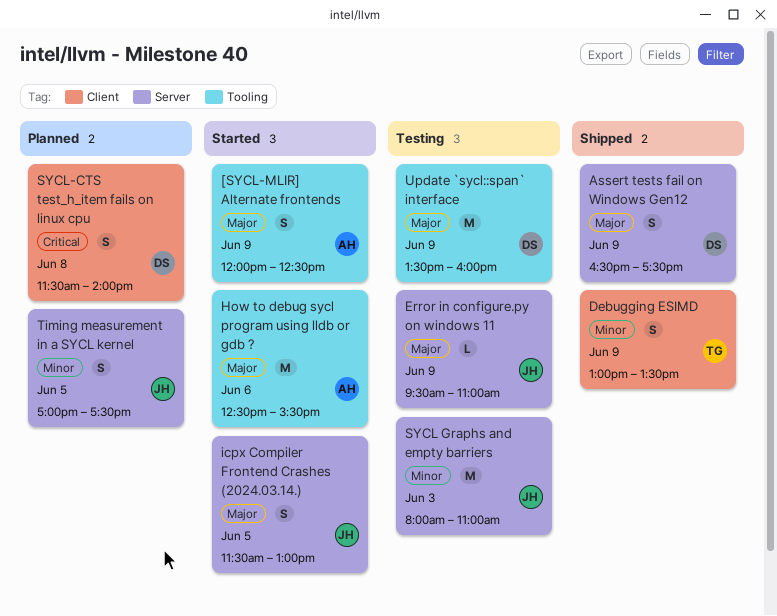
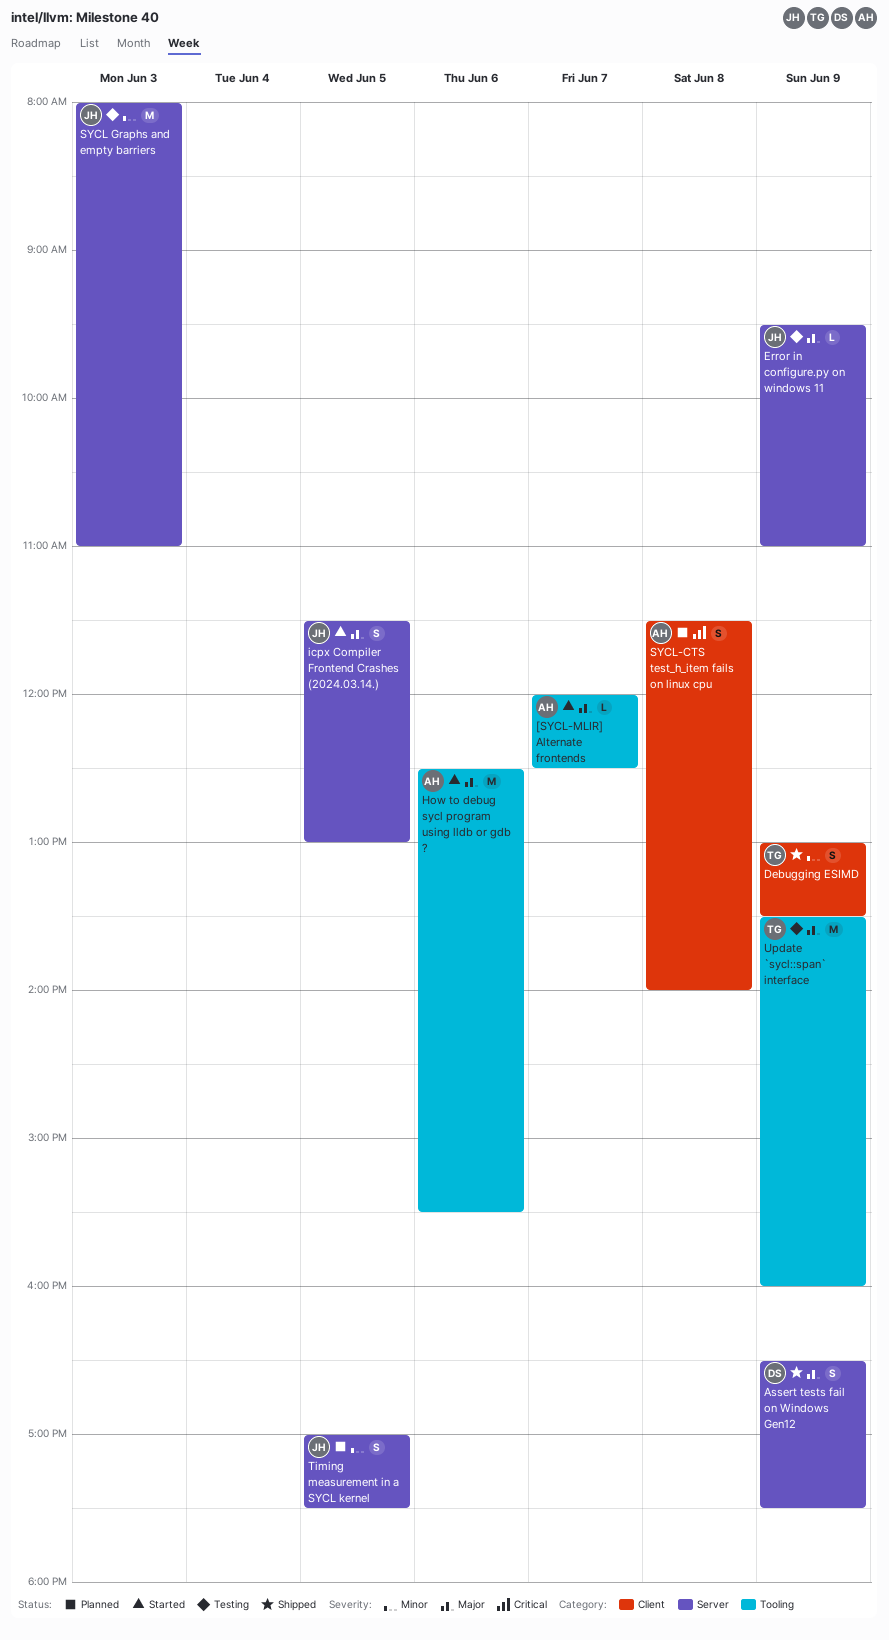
[SYCL-MLIR] Alternate frontends, estimate: S -> L
[SYCL-MLIR] Alternate frontends, day: Jun 9 -> Jun 7
SYCL-CTS test_h_item fails on linux cpu, owner: DS -> AH
Update `sycl::span` interface, owner: DS -> TG

